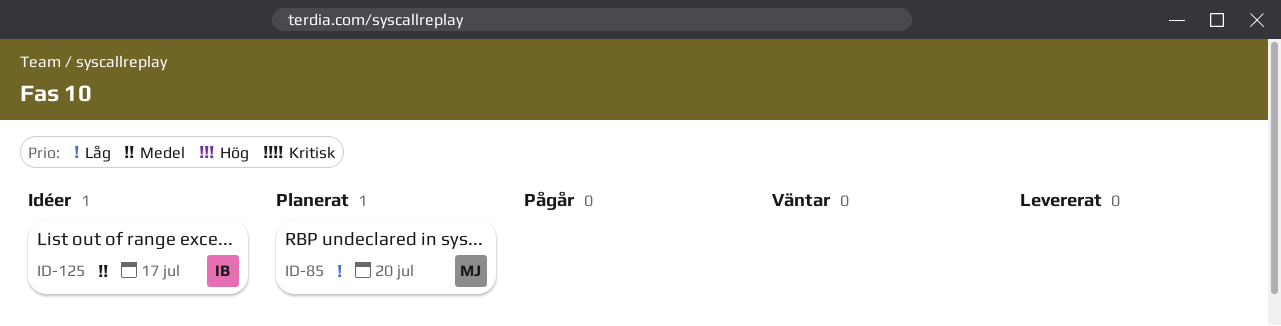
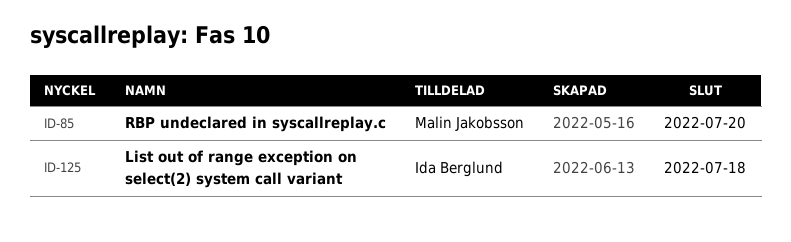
ID-125, due: Jul 17 -> Jul 18

